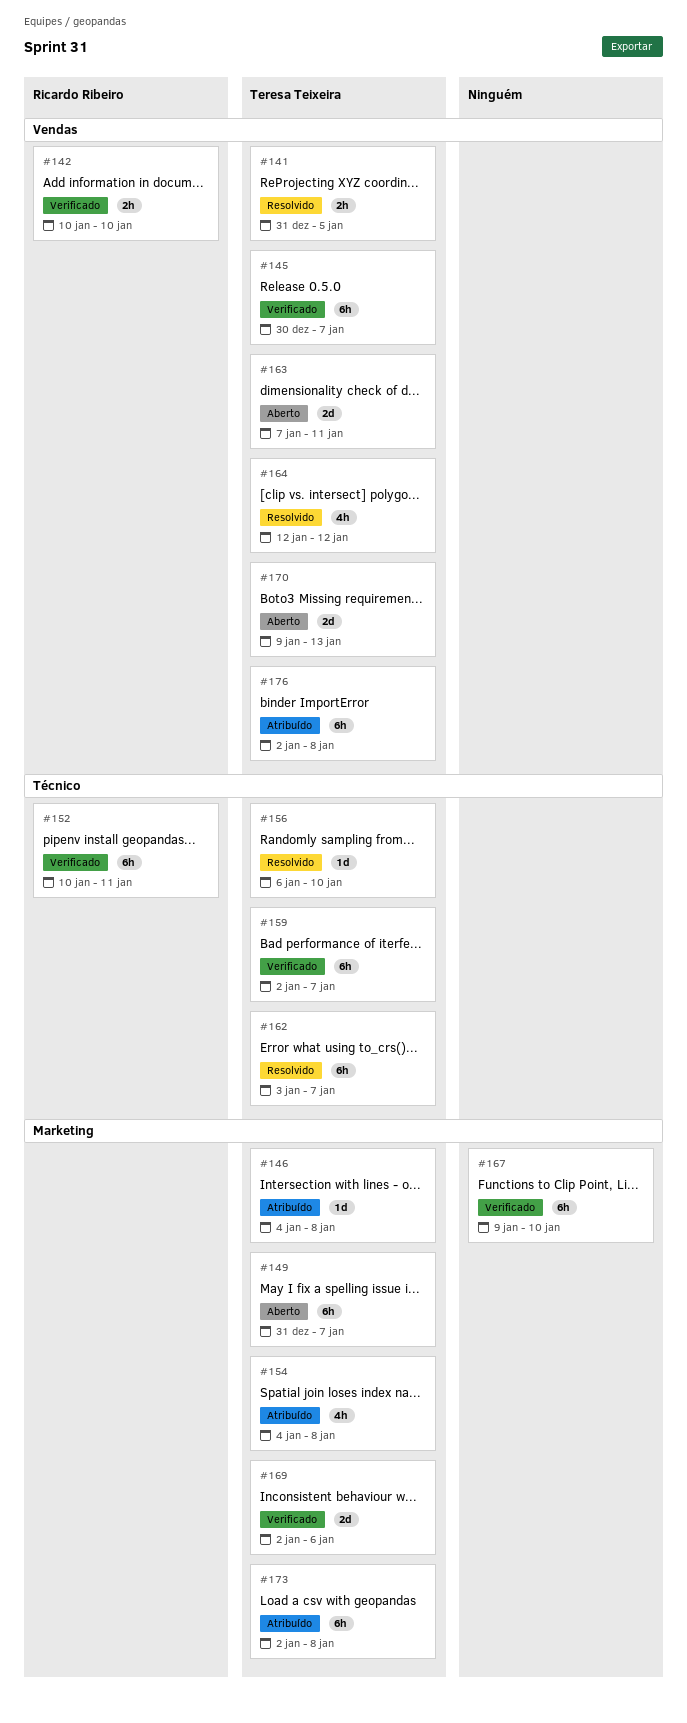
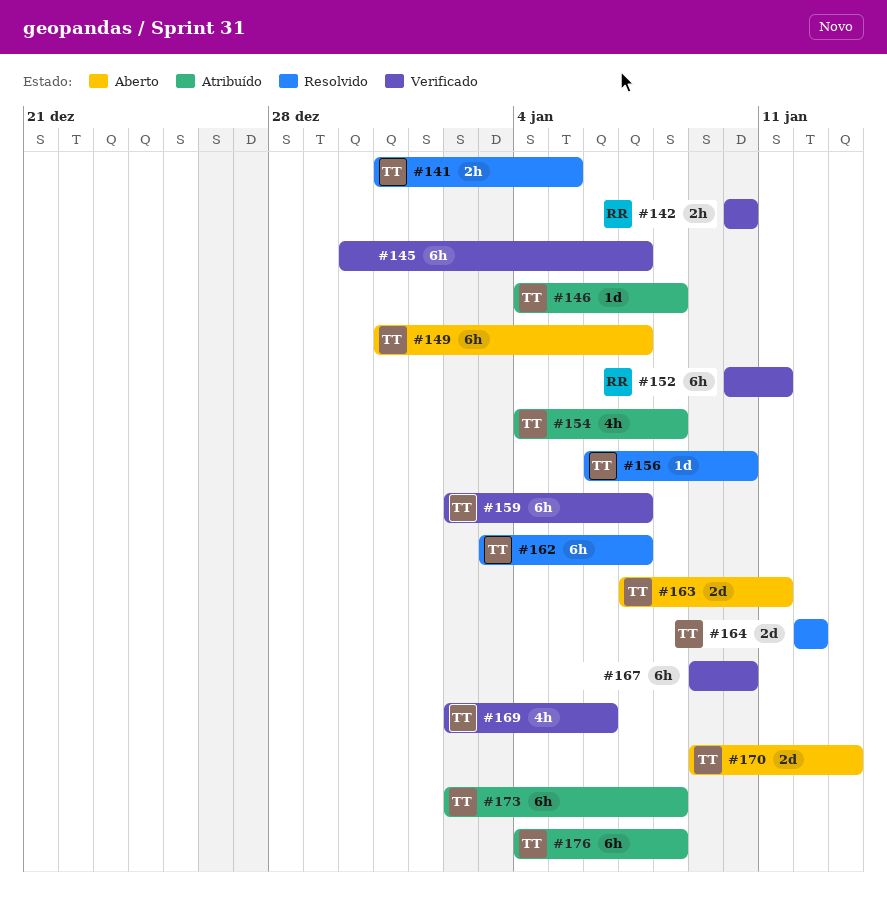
#145, owner: Teresa Teixeira -> none
#164, estimate: 4h -> 2d
#169, estimate: 2d -> 4h
#176, start: Jan 2 -> Jan 4

